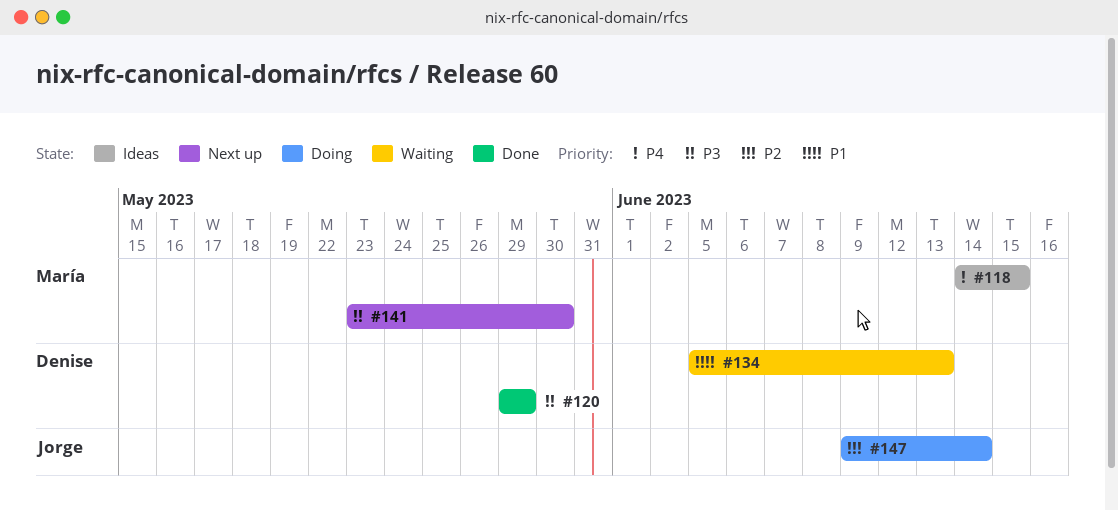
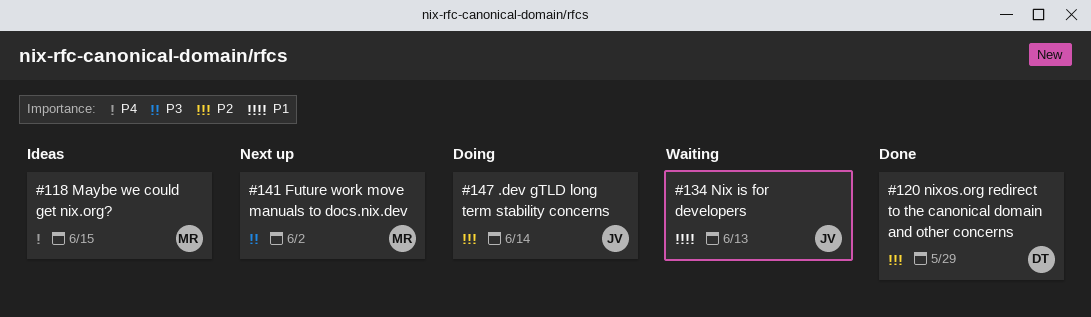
#120, priority: P3 -> P2
#134, owner: Denise -> Jorge
#141, due: May 30 -> Jun 2

